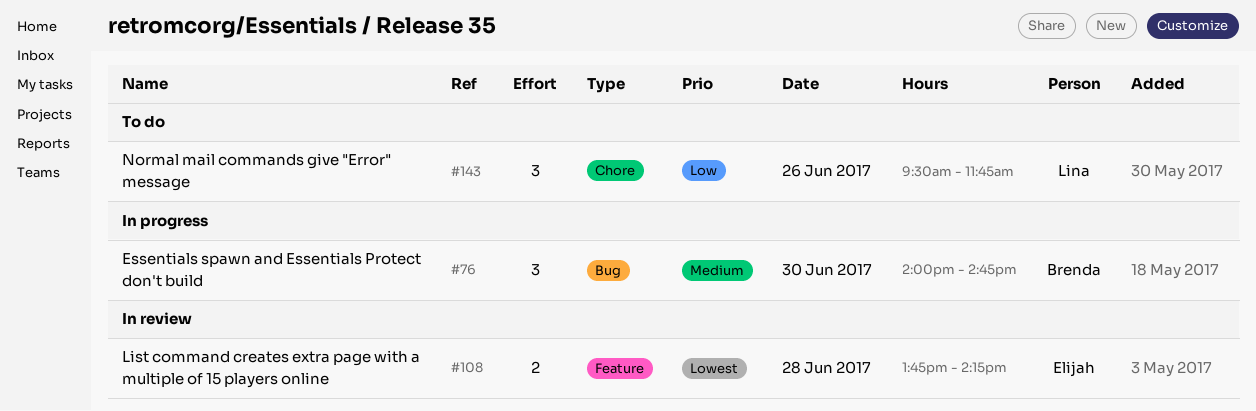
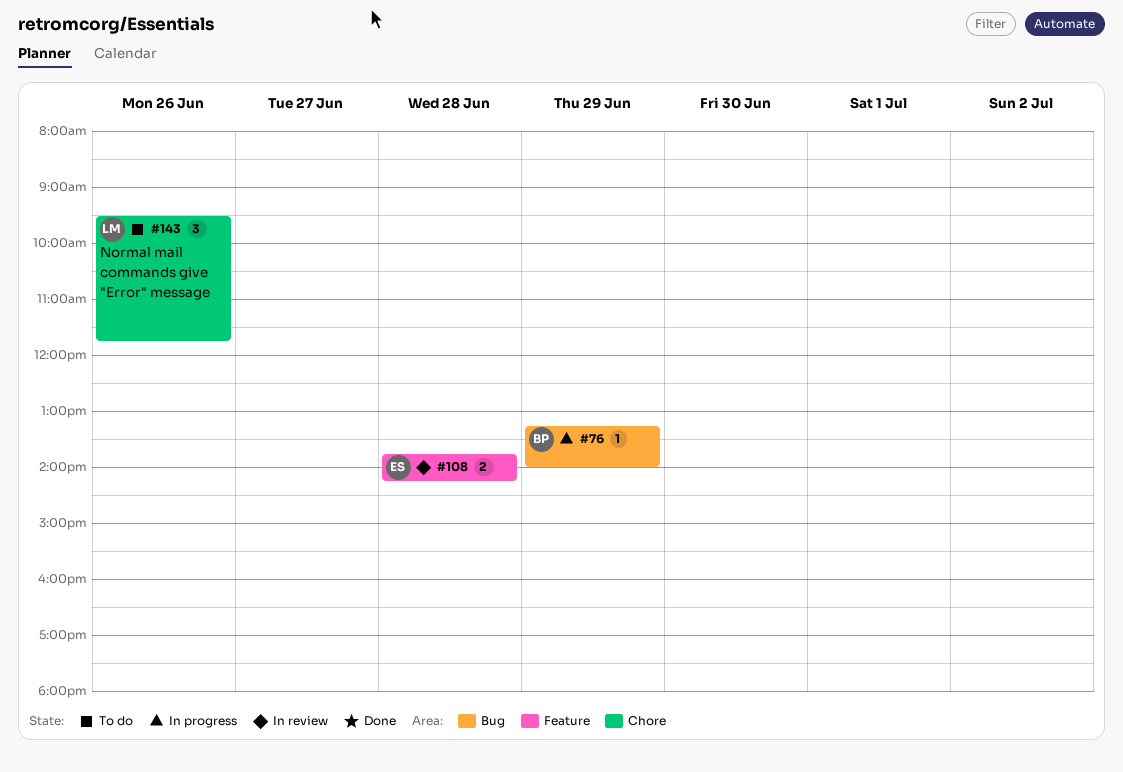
#76, estimate: 3 -> 1
#76, day: Jun 30 -> Jun 29
#76, begins: 14:00 -> 13:15
#76, ends: 14:45 -> 14:00

